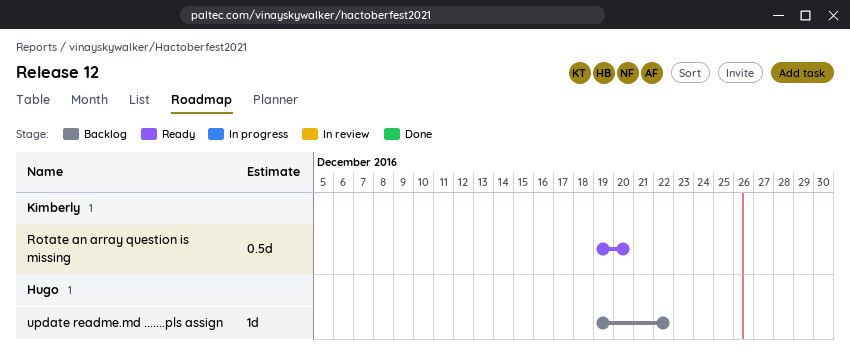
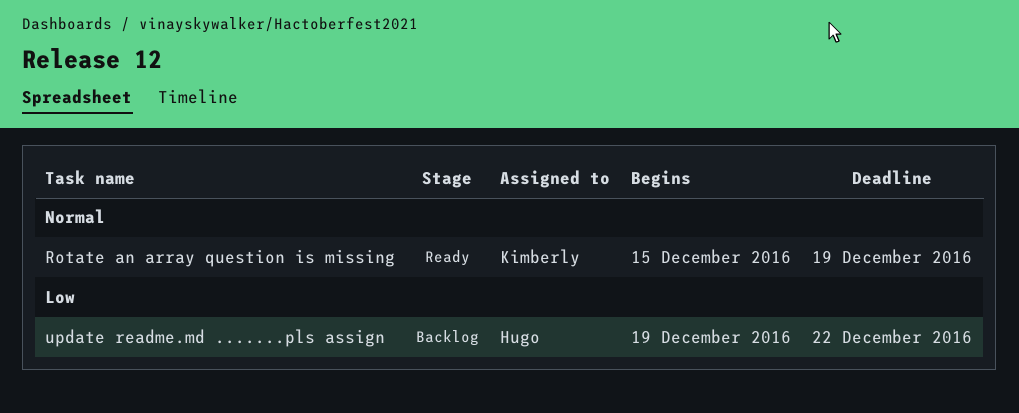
Rotate an array question is missing, start: Dec 19 -> Dec 15
Rotate an array question is missing, due: Dec 20 -> Dec 19

